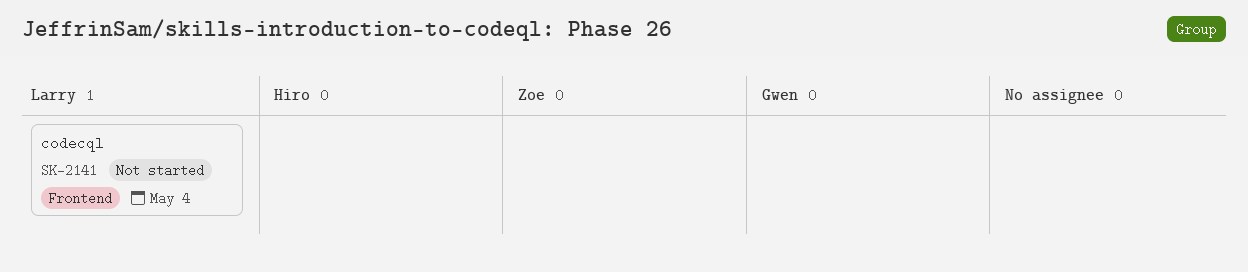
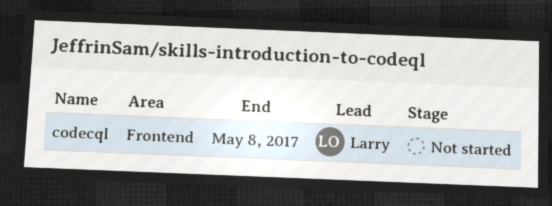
codecql, due: May 4 -> May 8

